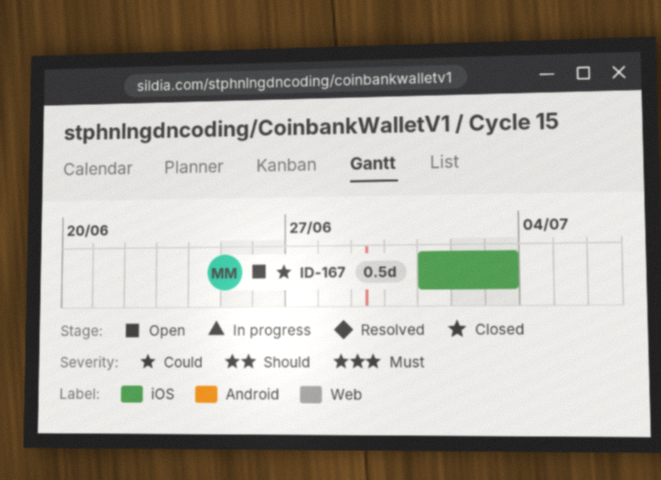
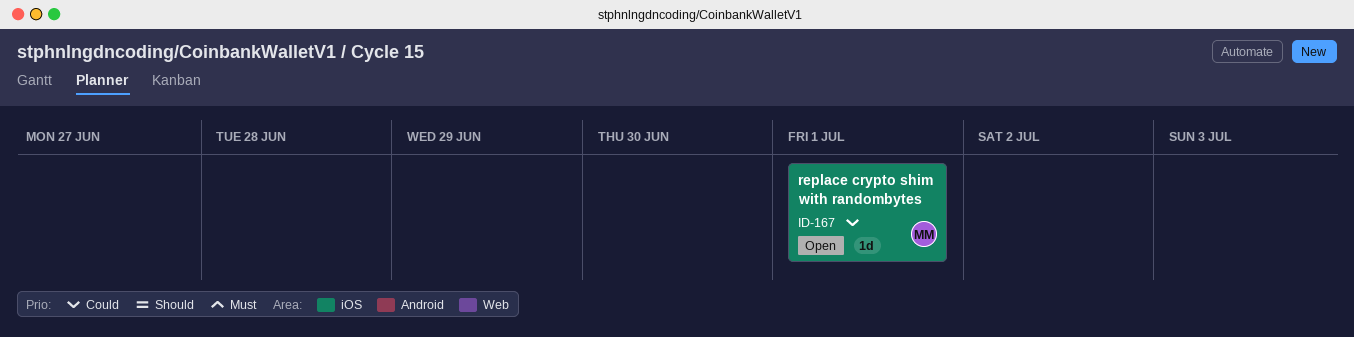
ID-167, estimate: 0.5d -> 1d
ID-167, due: Jul 3 -> Jul 1

